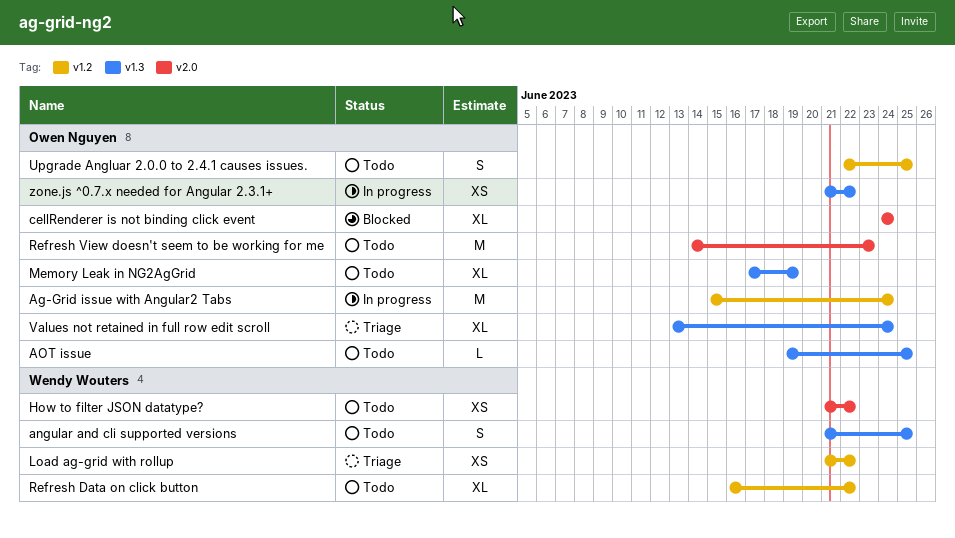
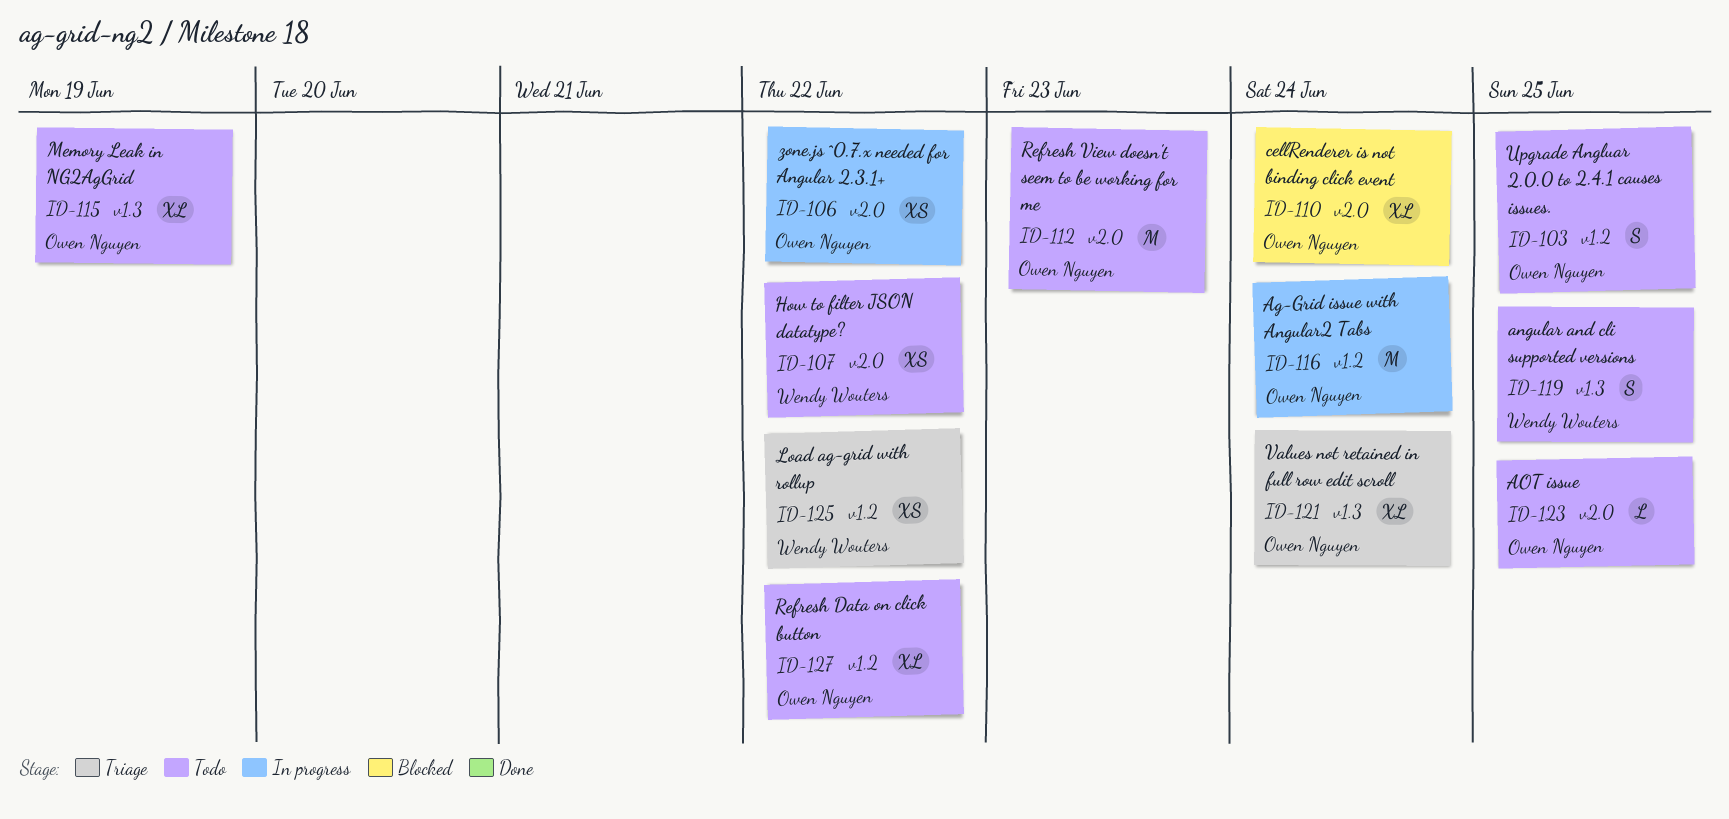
AOT issue, label: v1.3 -> v2.0
Refresh Data on click button, owner: Wendy Wouters -> Owen Nguyen
zone.js ^0.7.x needed for Angular 2.3.1+, label: v1.3 -> v2.0

